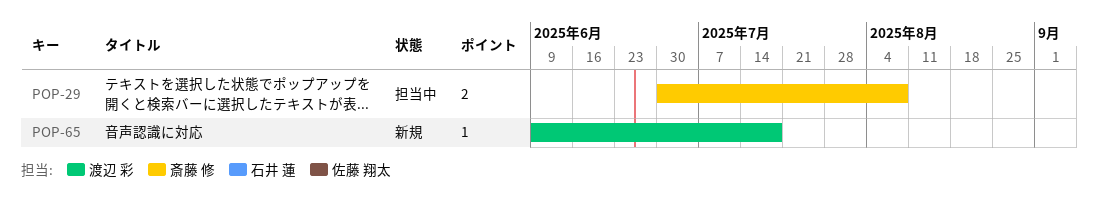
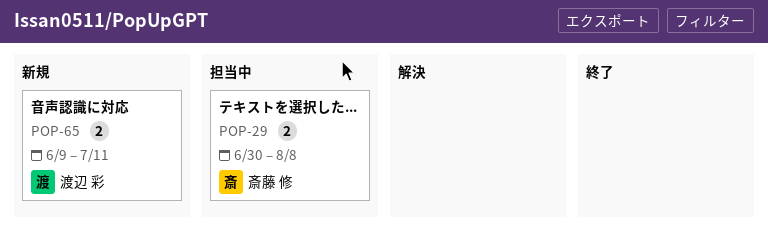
POP-65, estimate: 1 -> 2
POP-65, due: Jul 18 -> Jul 11

